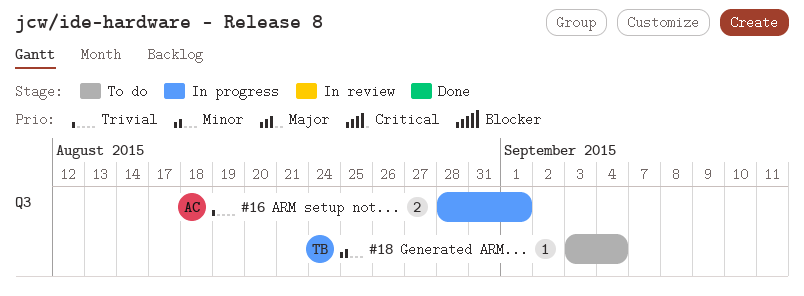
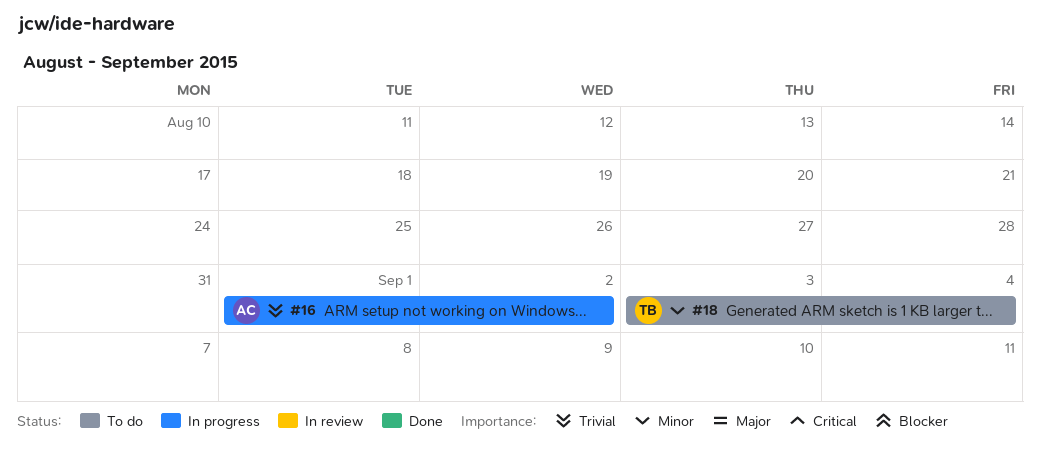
#16, start: Aug 28 -> Sep 1
#16, due: Sep 1 -> Sep 2

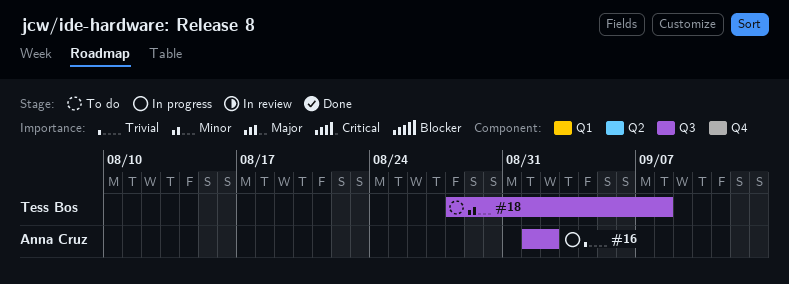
#18, start: Sep 3 -> Aug 28
#18, due: Sep 4 -> Sep 8

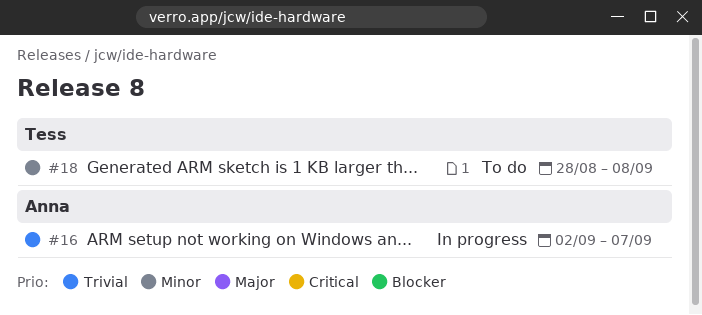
#16, start: Sep 1 -> Sep 2
#16, due: Sep 2 -> Sep 7

